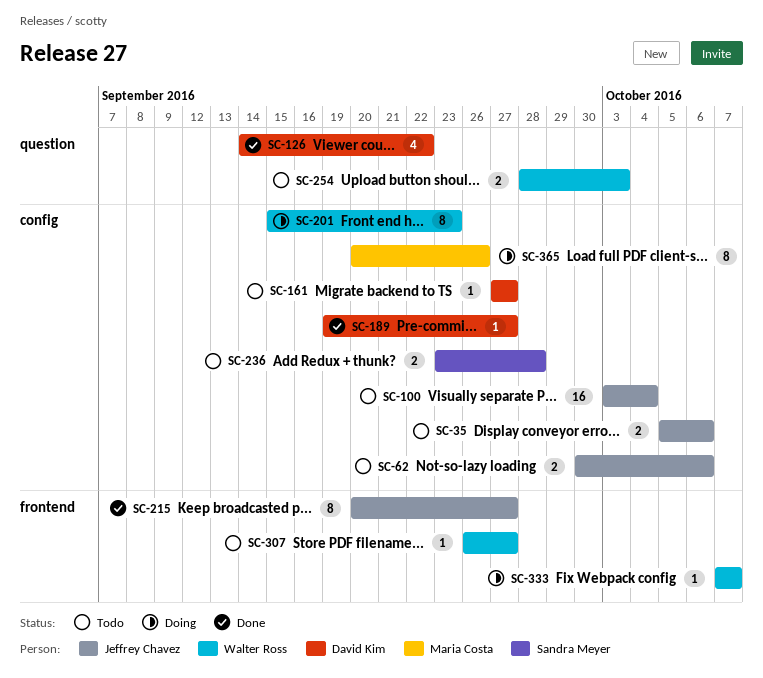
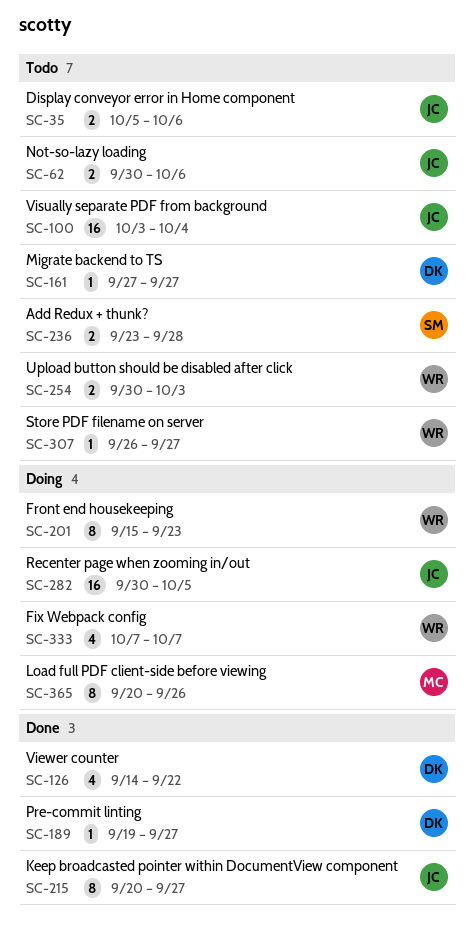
SC-254, start: Sep 28 -> Sep 30
SC-282: none -> present
SC-333, estimate: 1 -> 4

